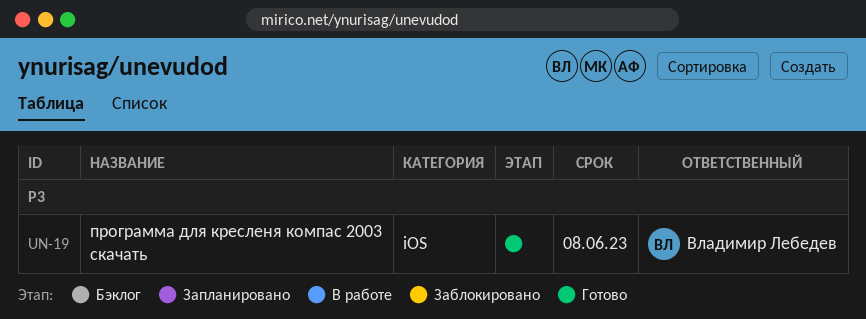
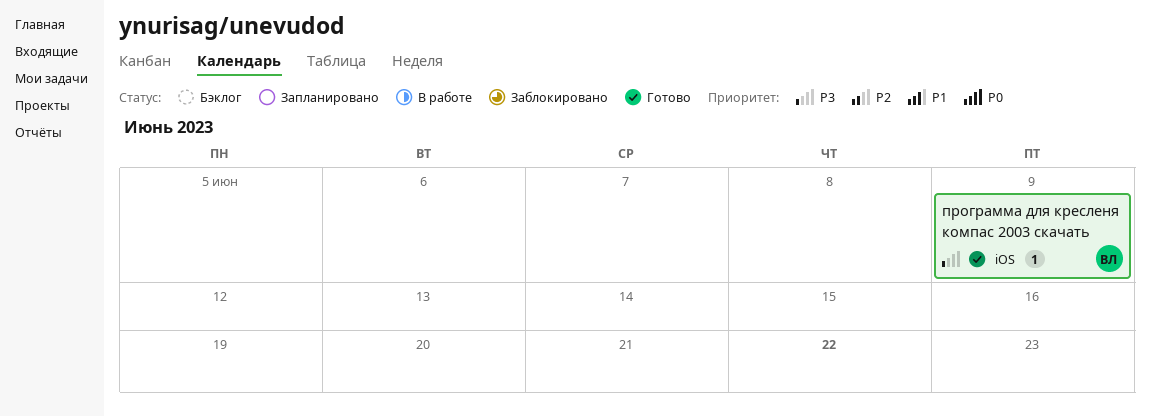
программа для кресленя компас 2003 скачать, due: Jun 8 -> Jun 9

